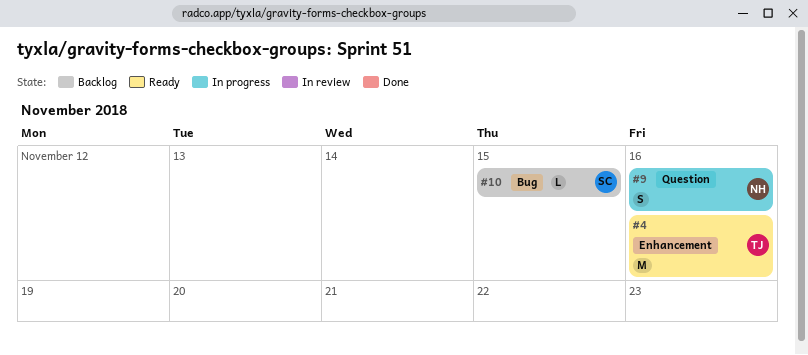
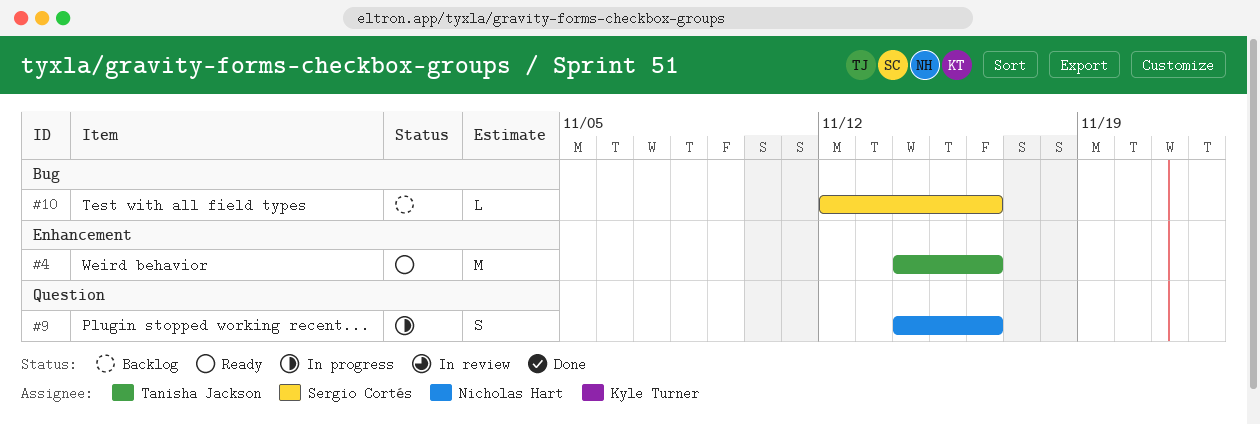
#10, due: Nov 15 -> Nov 16

